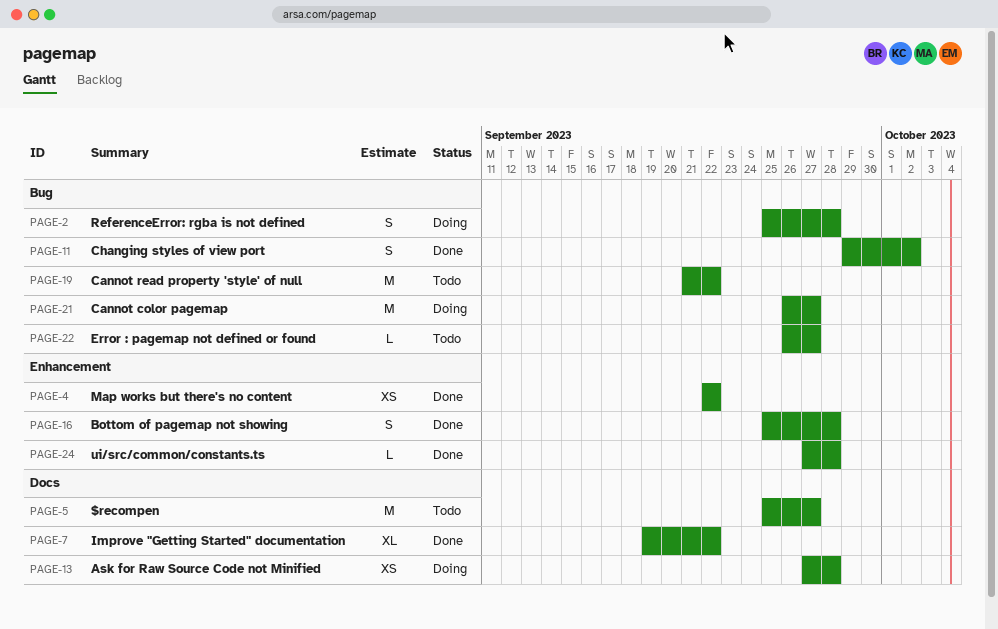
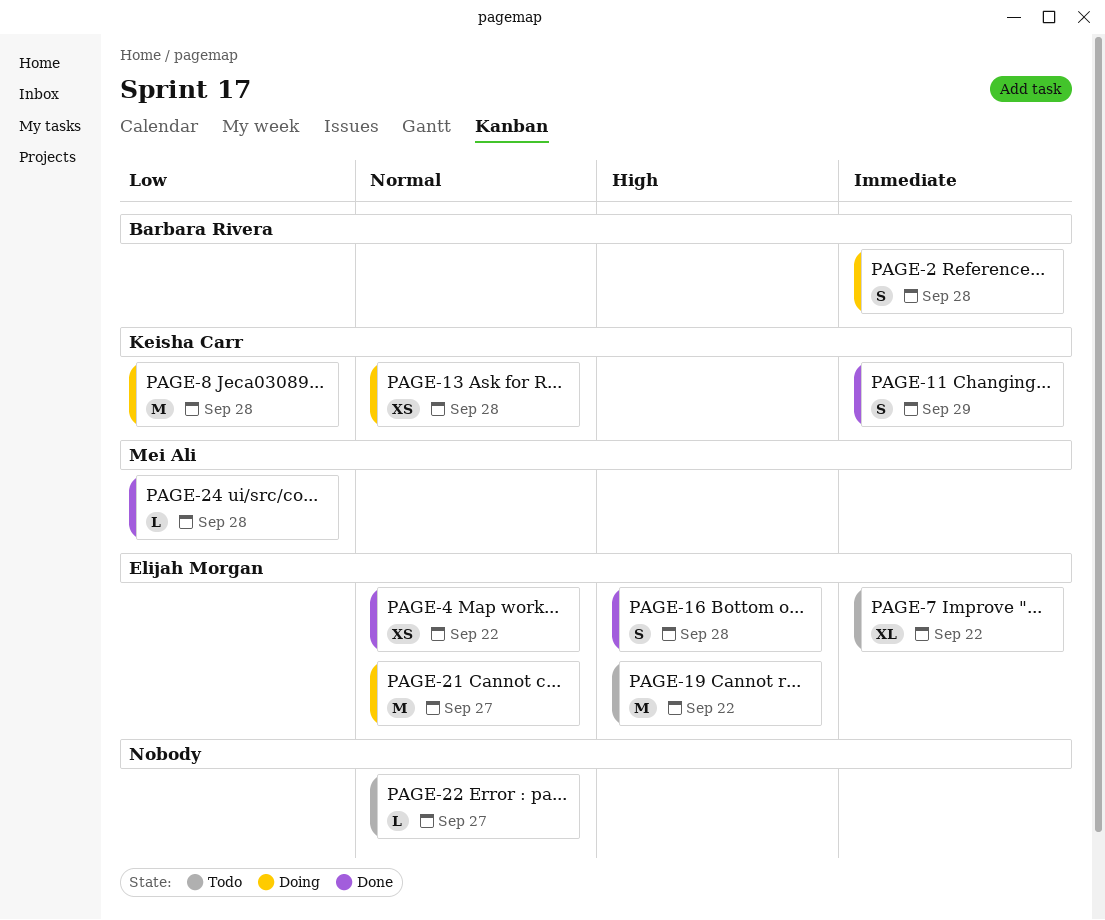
PAGE-5: present -> none
PAGE-7, status: Done -> Todo
PAGE-8: none -> present
PAGE-11, due: Oct 2 -> Sep 29

